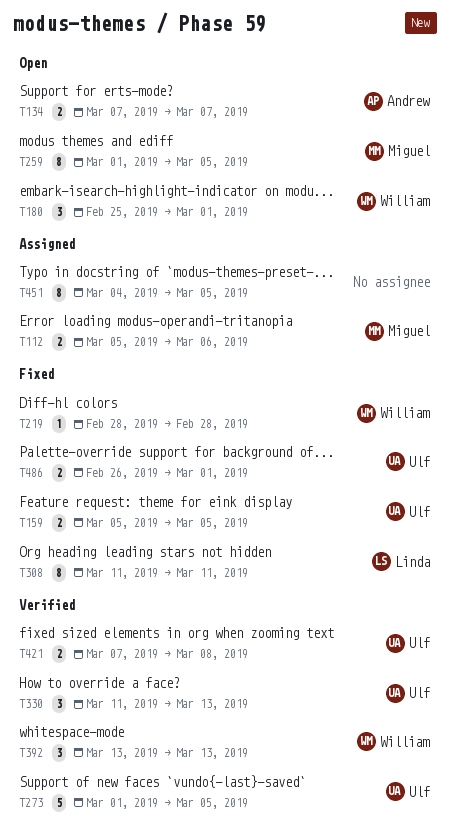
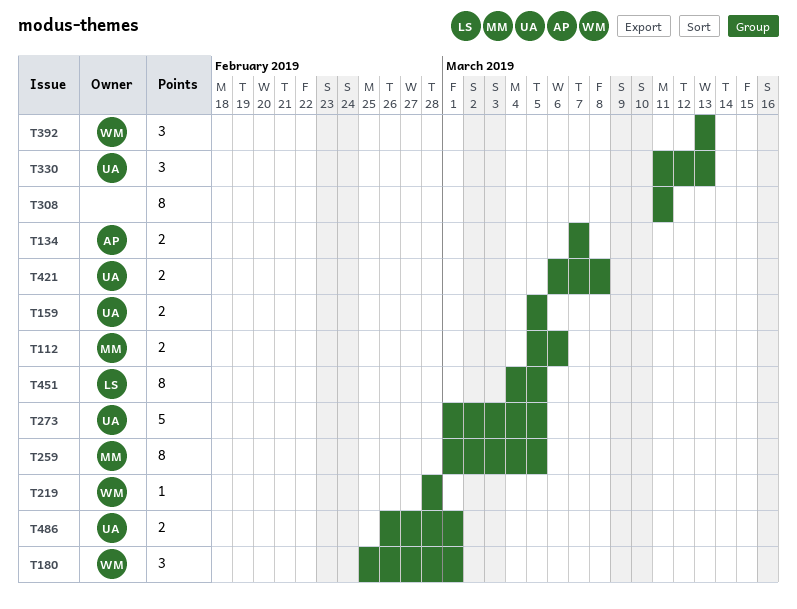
T308, owner: Linda -> none
T421, start: Mar 7 -> Mar 6
T451, owner: none -> Linda

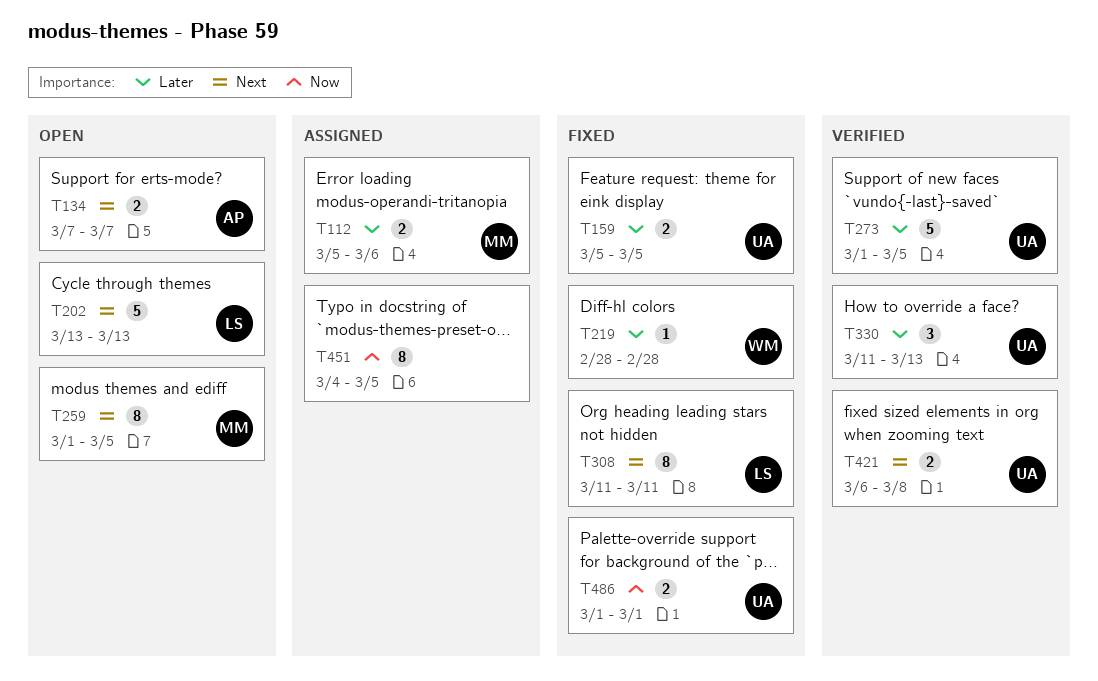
T180: present -> none
T202: none -> present
T308, owner: none -> LS
T392: present -> none
T451, owner: LS -> none
T486, start: Feb 26 -> Mar 1

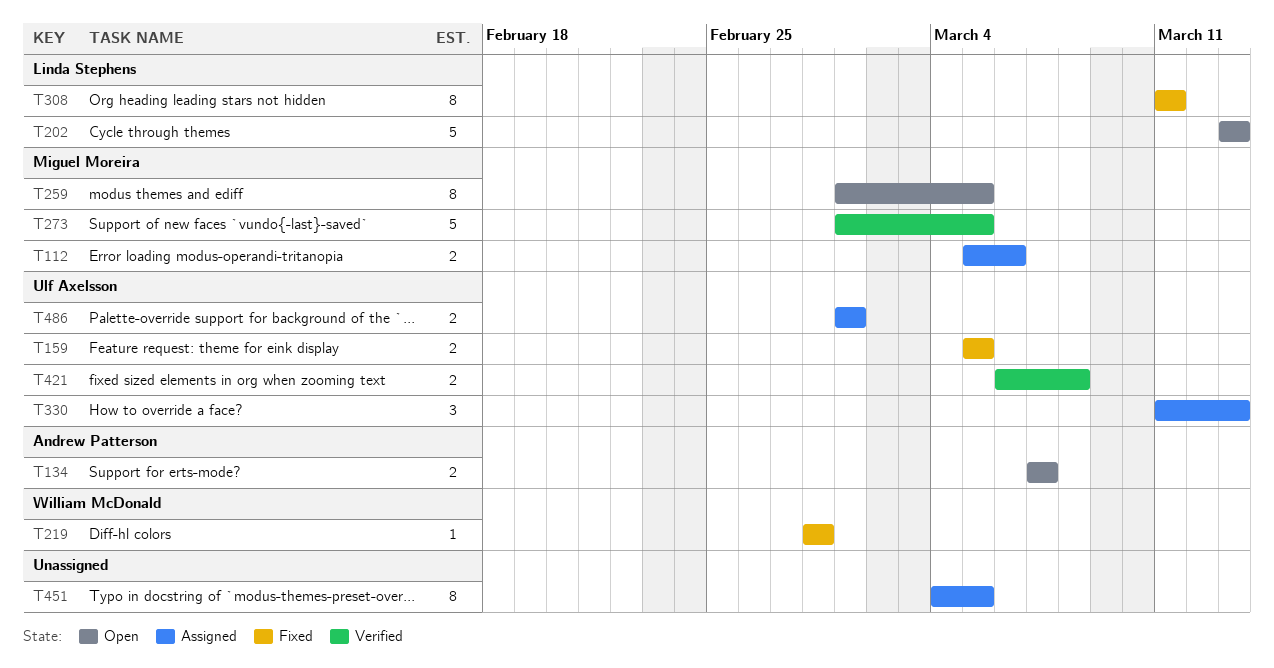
T273, owner: Ulf Axelsson -> Miguel Moreira
T330, status: Verified -> Assigned
T486, status: Fixed -> Assigned

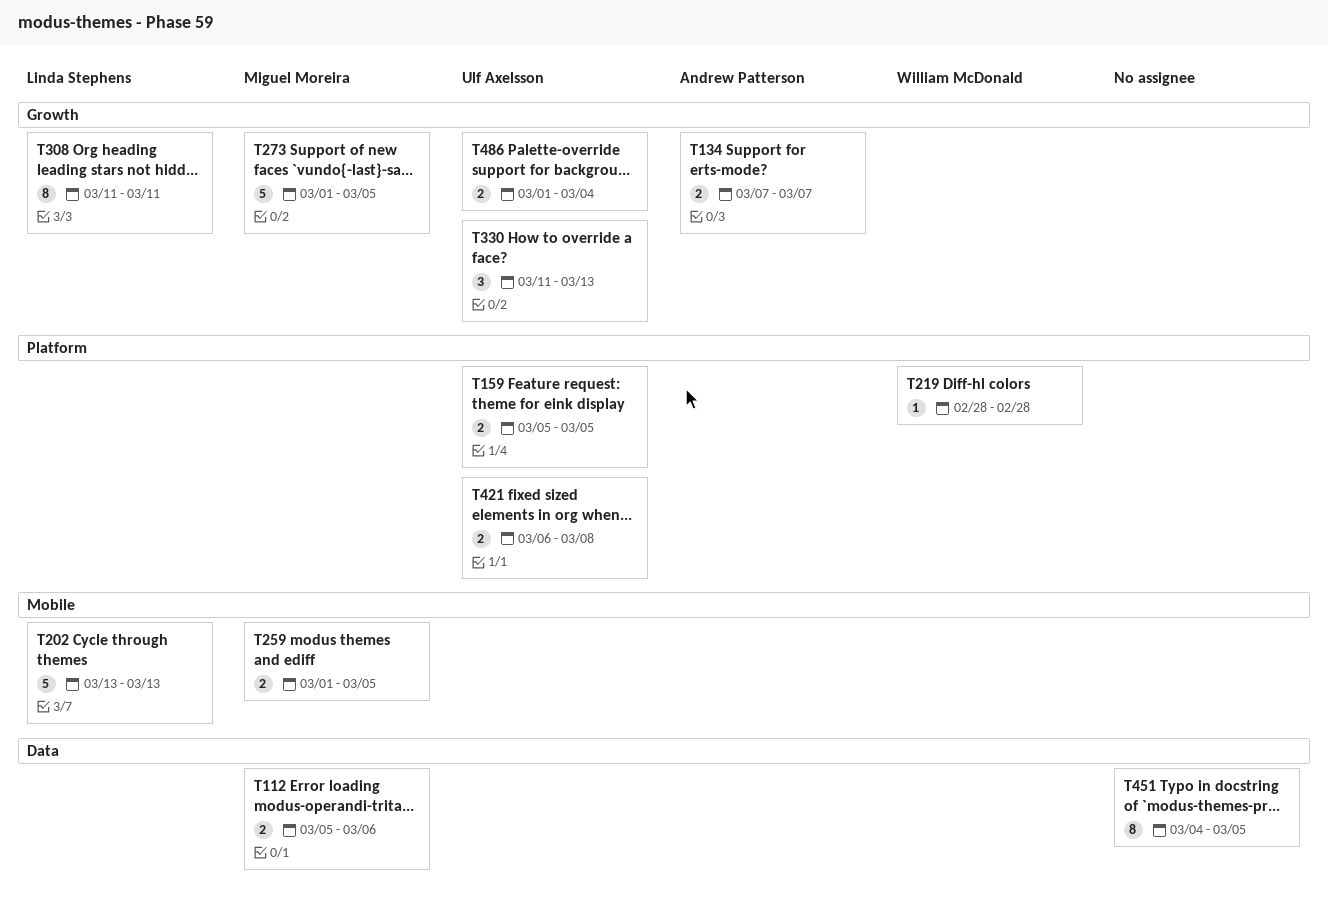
T259, estimate: 8 -> 2
T486, due: Mar 1 -> Mar 4

